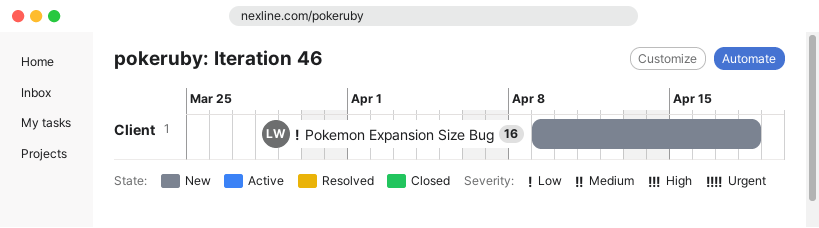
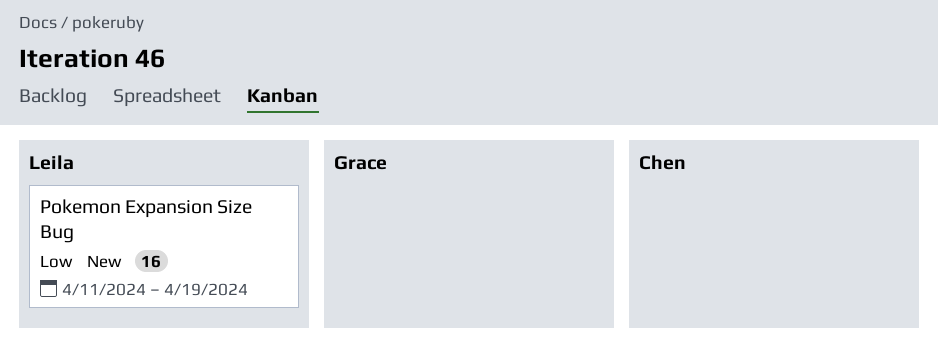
Pokemon Expansion Size Bug, start: Apr 9 -> Apr 11
Pokemon Expansion Size Bug, due: Apr 18 -> Apr 19

